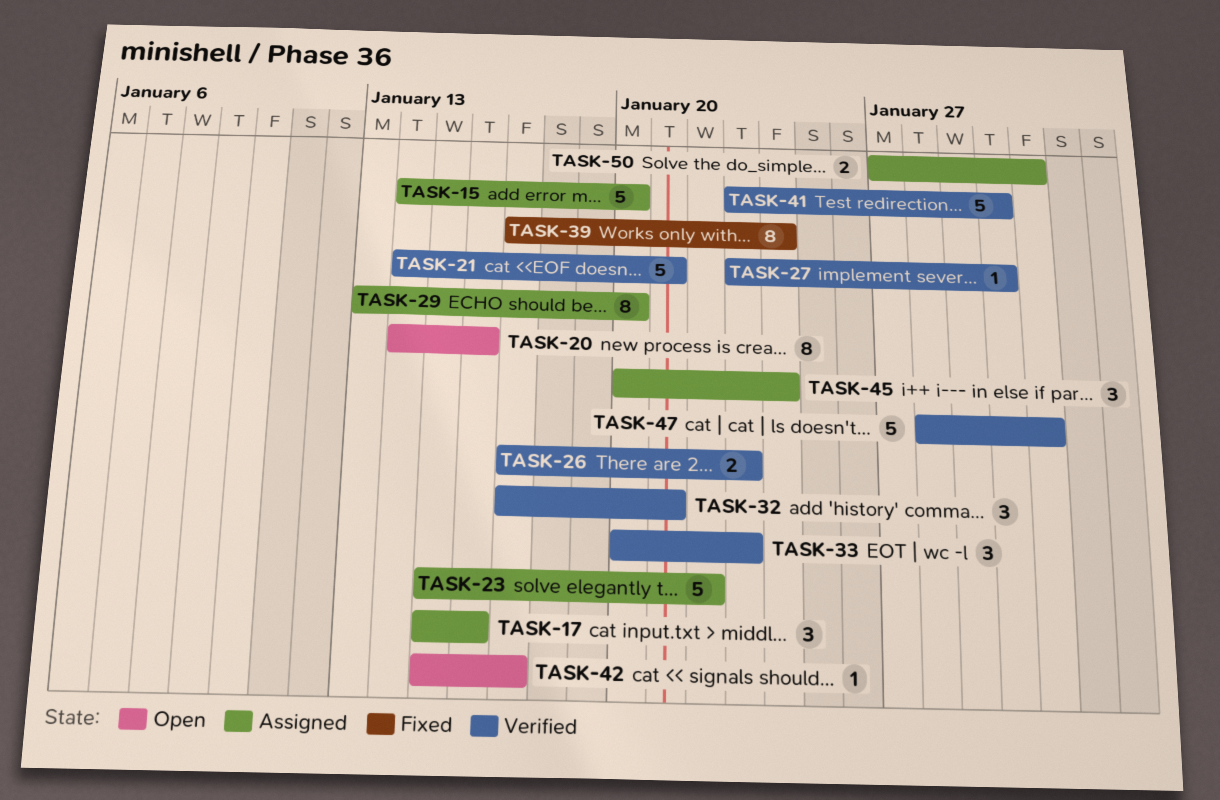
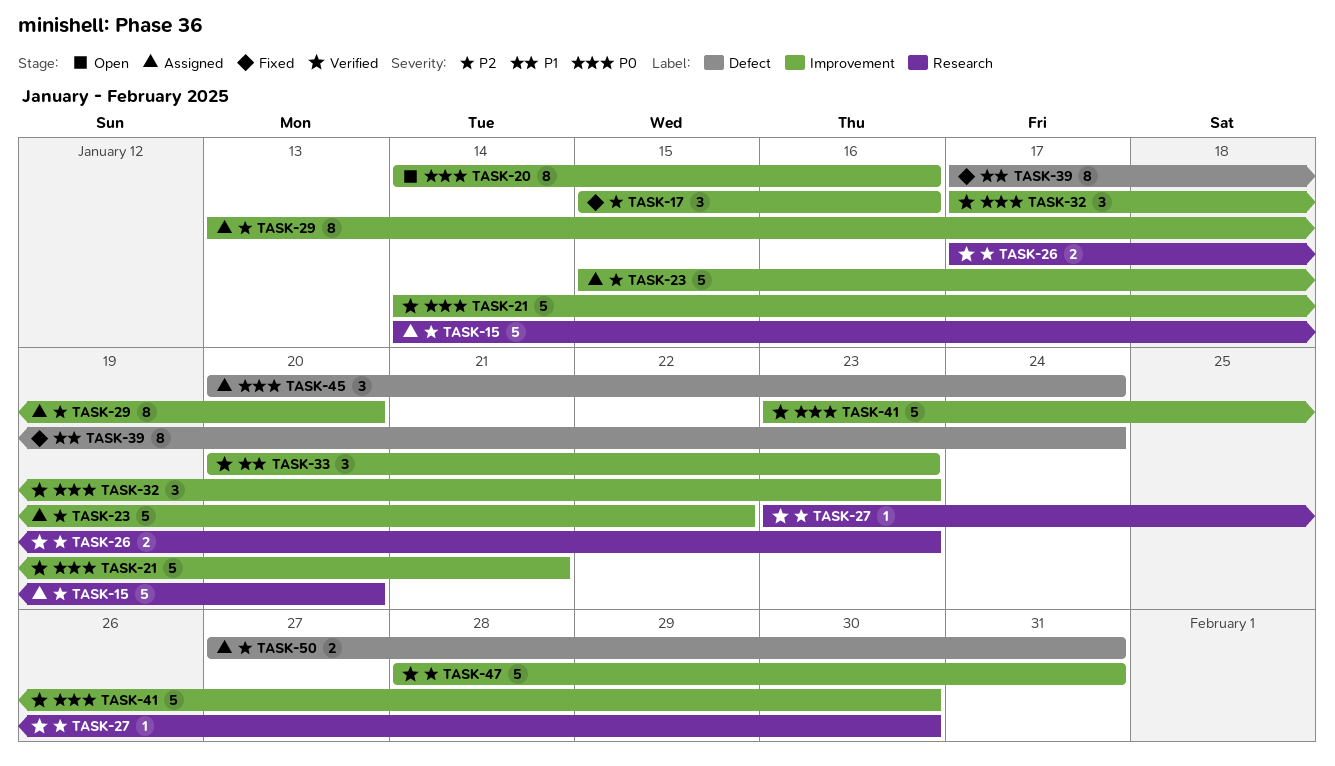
TASK-17, status: Assigned -> Fixed
TASK-32, due: Jan 21 -> Jan 23
TASK-42: present -> none

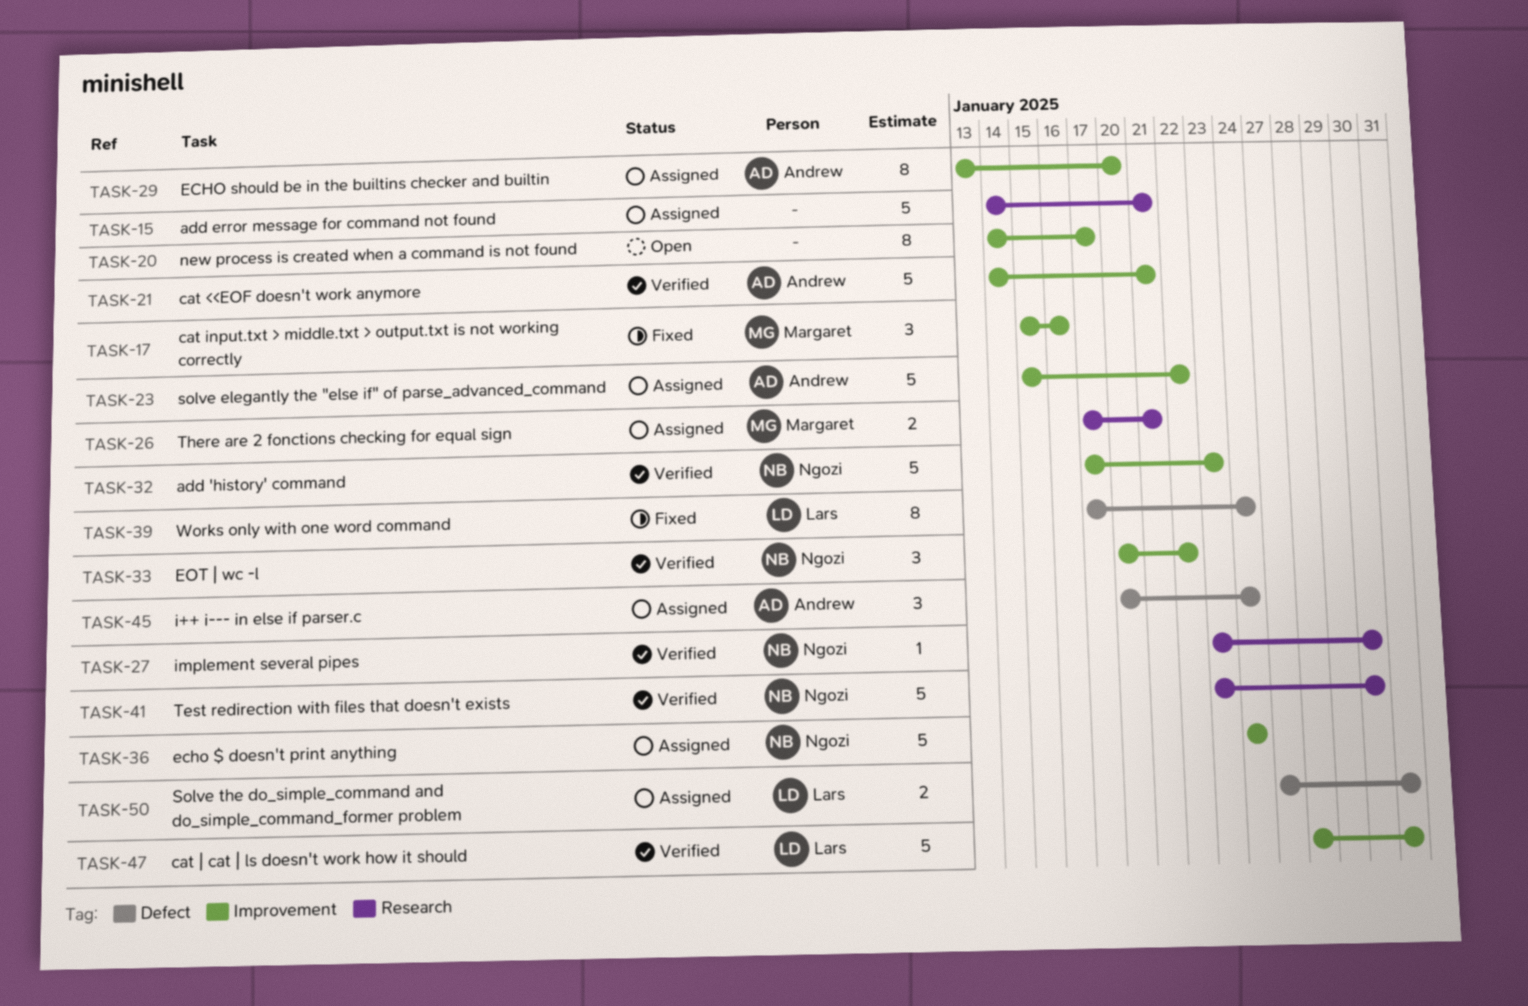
TASK-15, due: Jan 20 -> Jan 21
TASK-20, due: Jan 16 -> Jan 17
TASK-26, status: Verified -> Assigned
TASK-26, due: Jan 23 -> Jan 21
TASK-32, estimate: 3 -> 5
TASK-33, due: Jan 23 -> Jan 22
TASK-36: none -> present
TASK-41, label: Improvement -> Research

